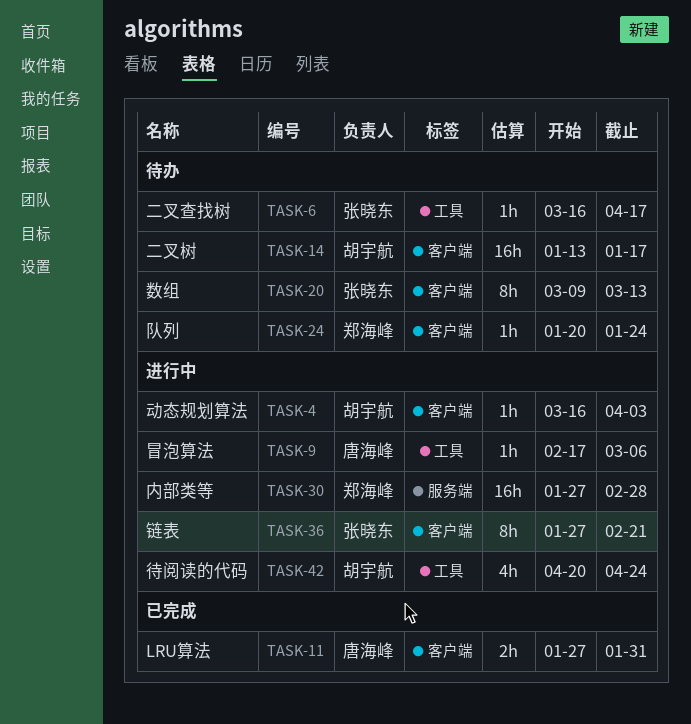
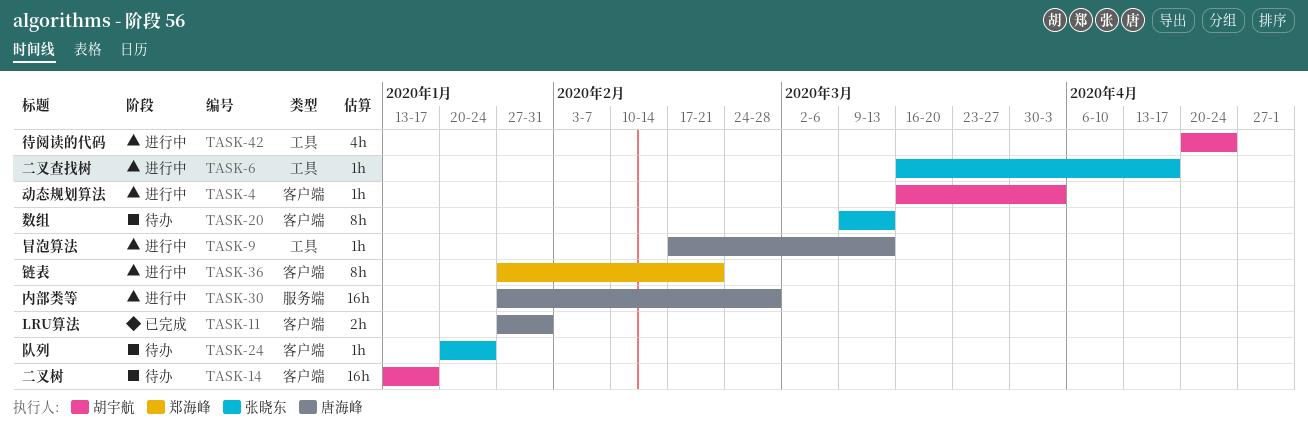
TASK-6, status: 待办 -> 进行中
TASK-9, due: Mar 6 -> Mar 13
TASK-24, owner: 郑海峰 -> 张晓东
TASK-30, owner: 郑海峰 -> 唐海峰
TASK-36, owner: 张晓东 -> 郑海峰

